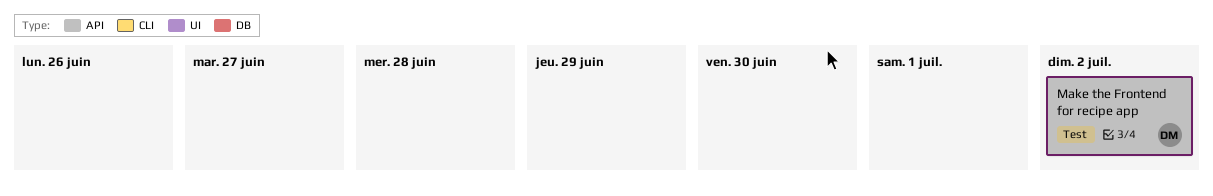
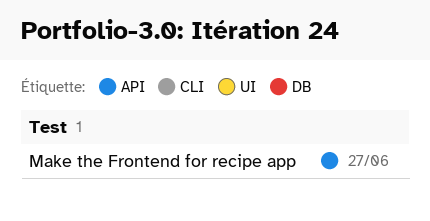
Make the Frontend for recipe app, due: Jul 2 -> Jun 27

